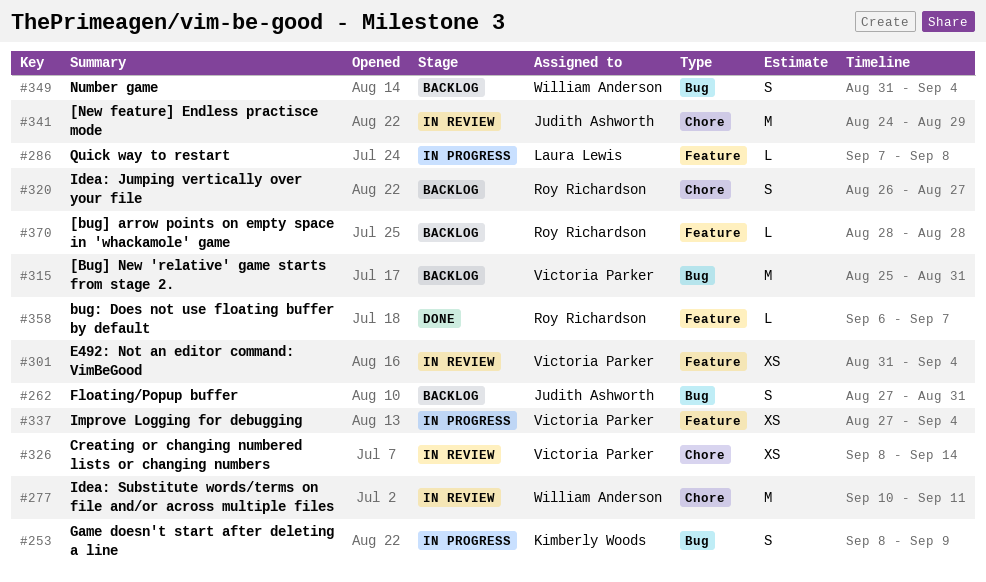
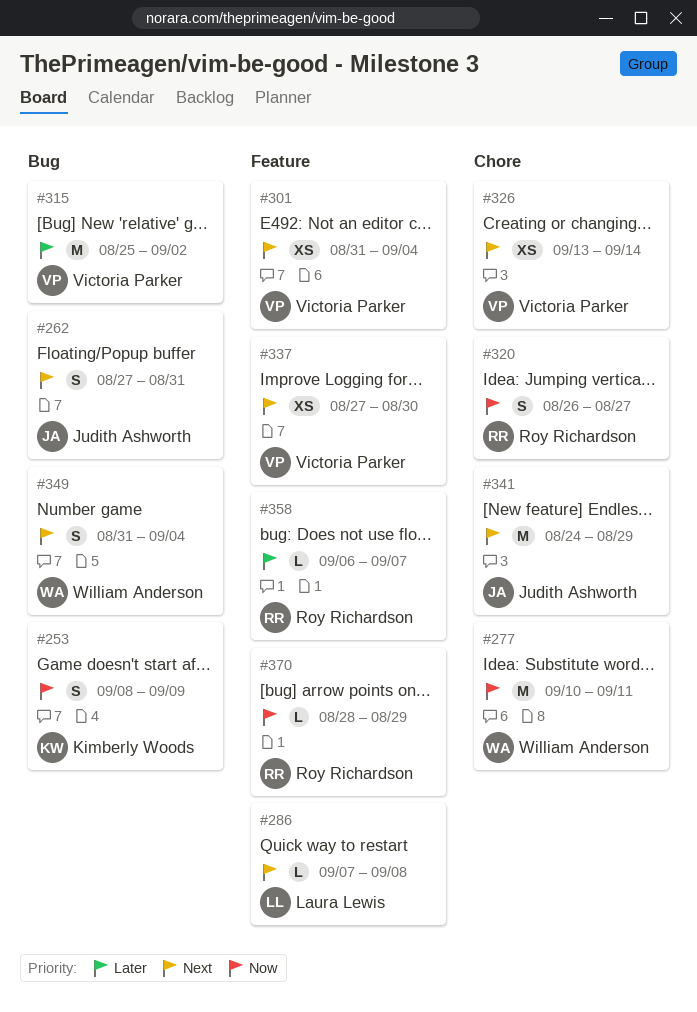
#315, due: Aug 31 -> Sep 2
#326, start: Sep 8 -> Sep 13
#337, due: Sep 4 -> Aug 30
#370, due: Aug 28 -> Aug 29

